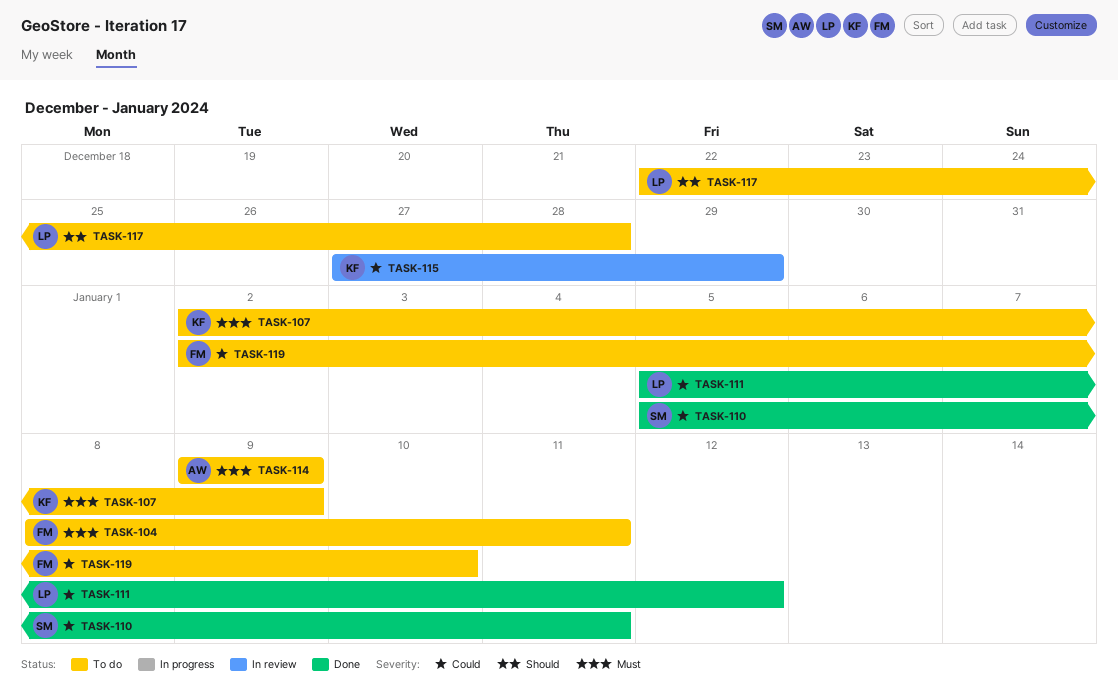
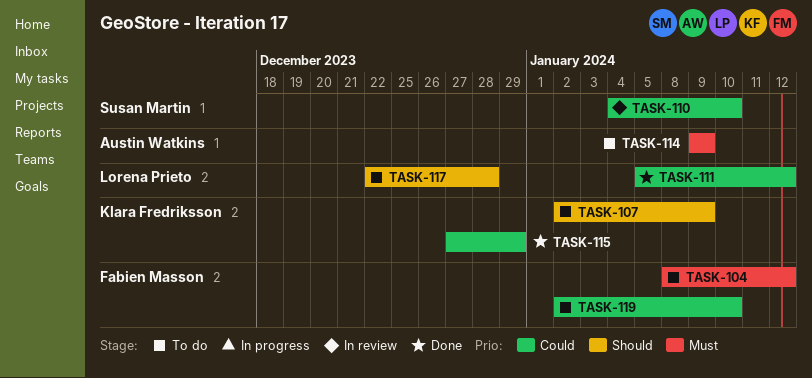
TASK-104, due: Jan 11 -> Jan 12
TASK-107, priority: Must -> Should
TASK-110, status: Done -> In review
TASK-110, start: Jan 5 -> Jan 4
TASK-110, due: Jan 11 -> Jan 10
TASK-115, status: In review -> Done

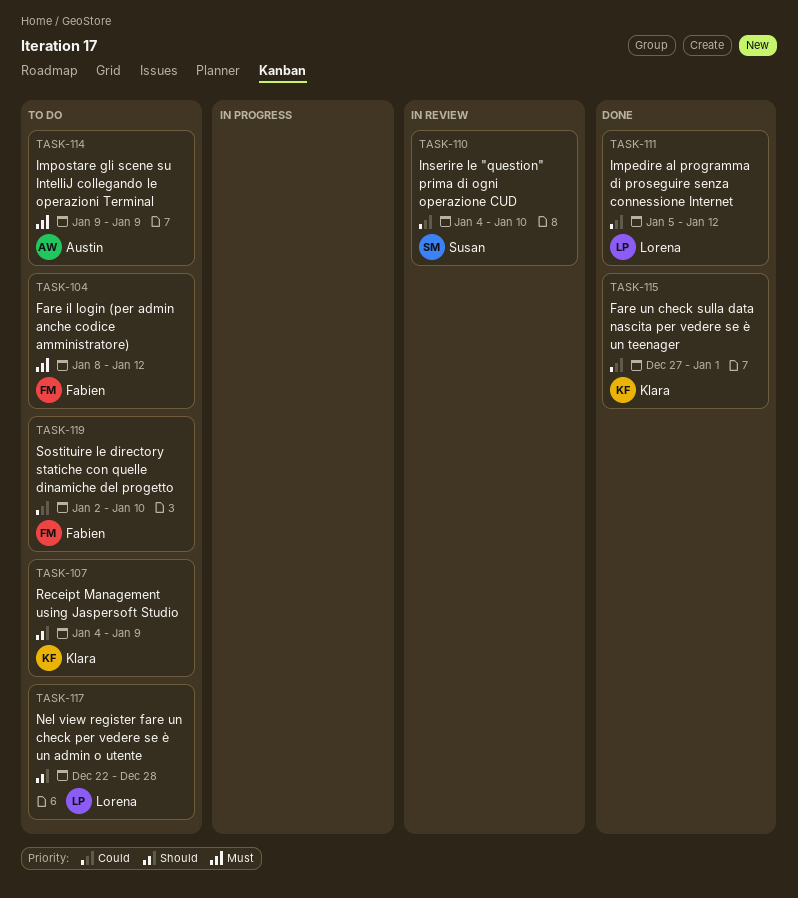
TASK-107, start: Jan 2 -> Jan 4
TASK-115, due: Dec 29 -> Jan 1

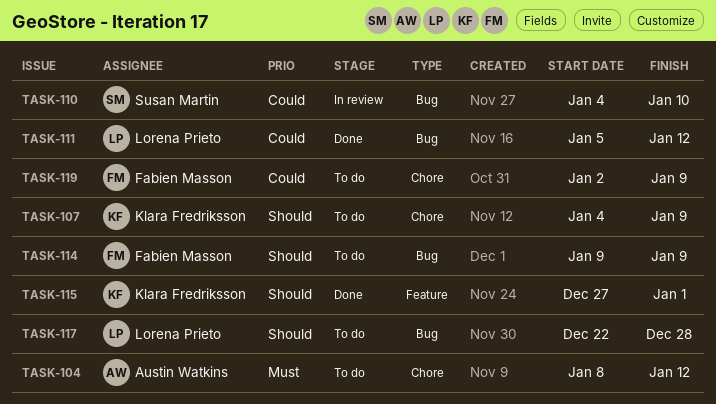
TASK-104, owner: Fabien Masson -> Austin Watkins
TASK-114, owner: Austin Watkins -> Fabien Masson
TASK-114, priority: Must -> Should
TASK-115, priority: Could -> Should
TASK-119, due: Jan 10 -> Jan 9

